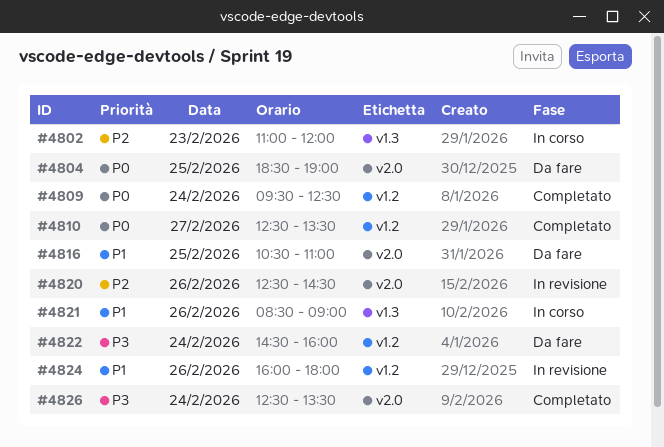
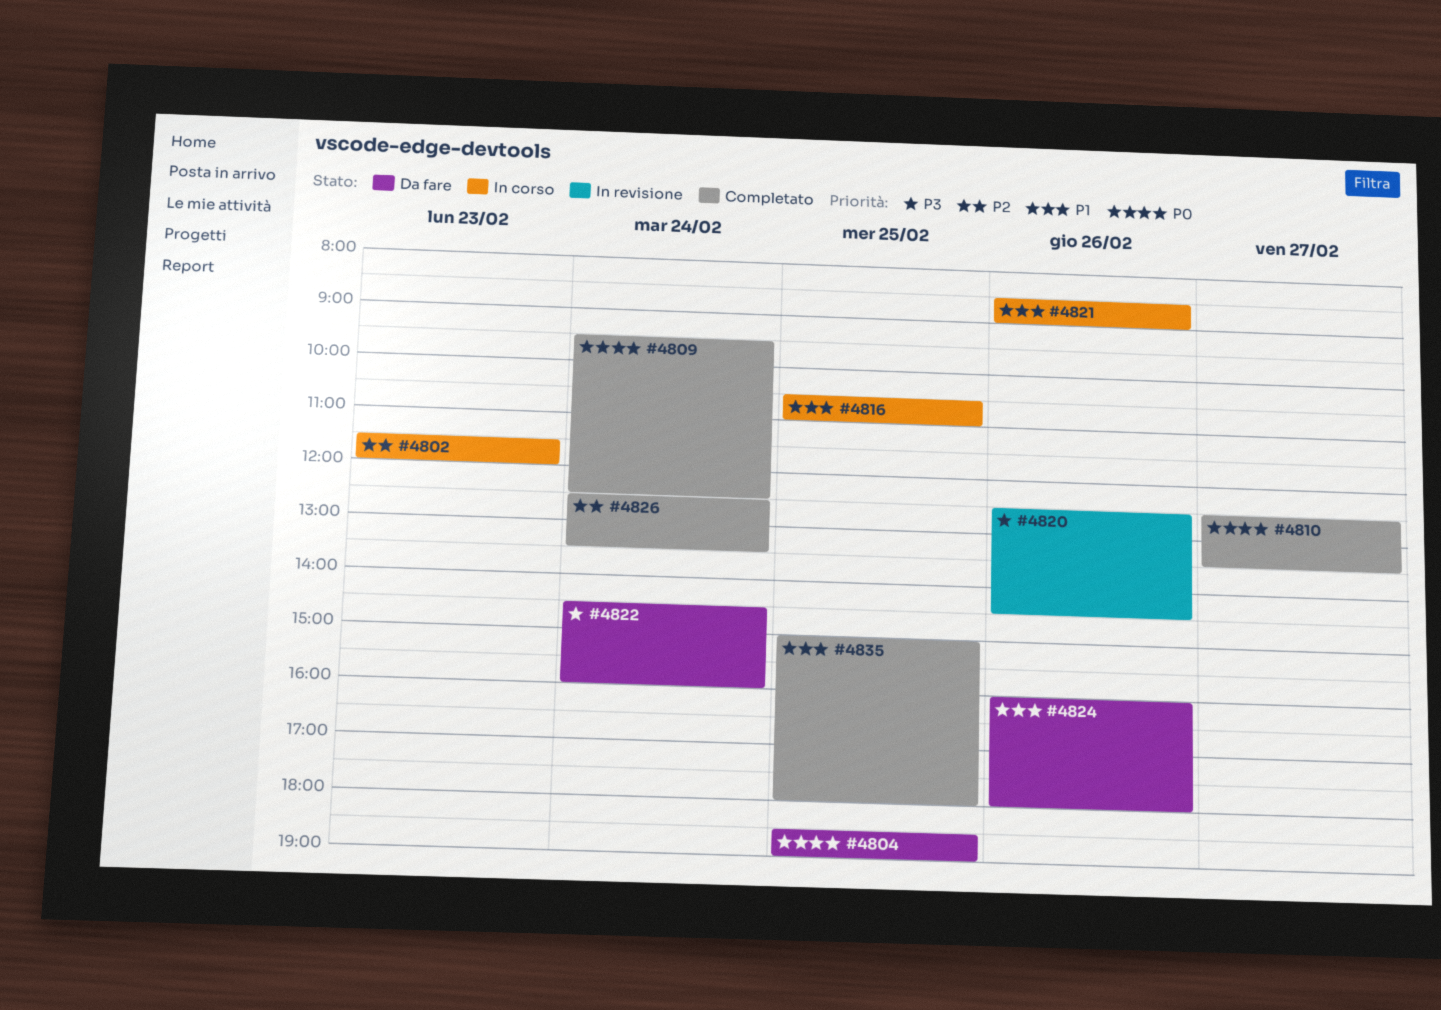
#4802, begins: 11:00 -> 11:30
#4816, status: Da fare -> In corso
#4820, priority: P2 -> P3
#4824, status: In revisione -> Da fare
#4826, priority: P3 -> P2
#4835: none -> present

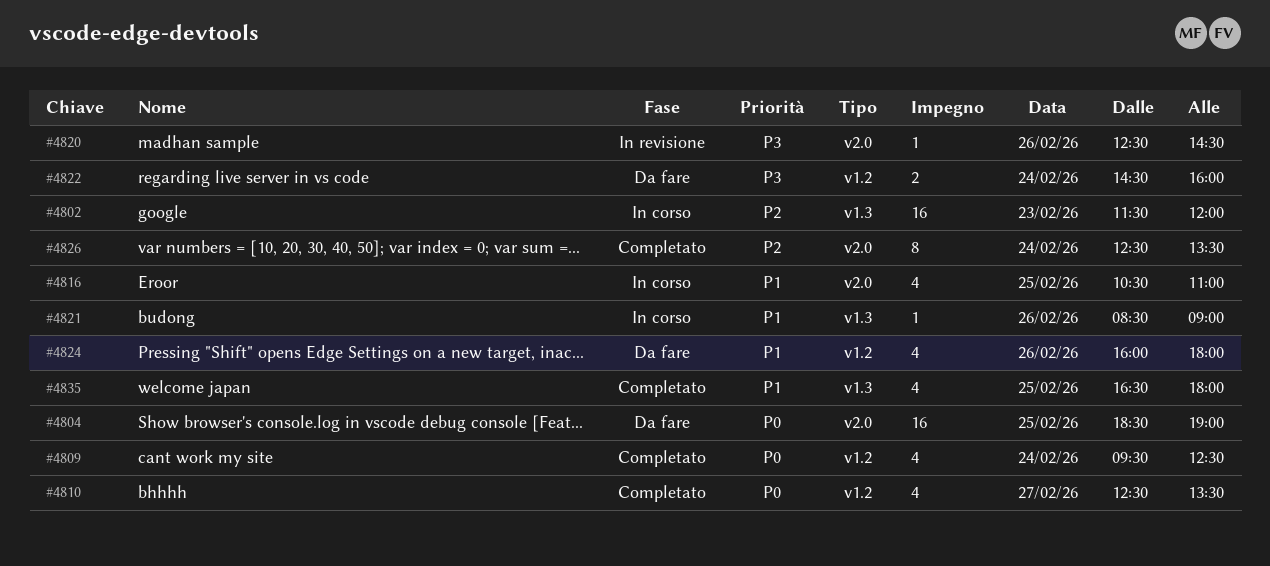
#4835, begins: 15:00 -> 16:30

